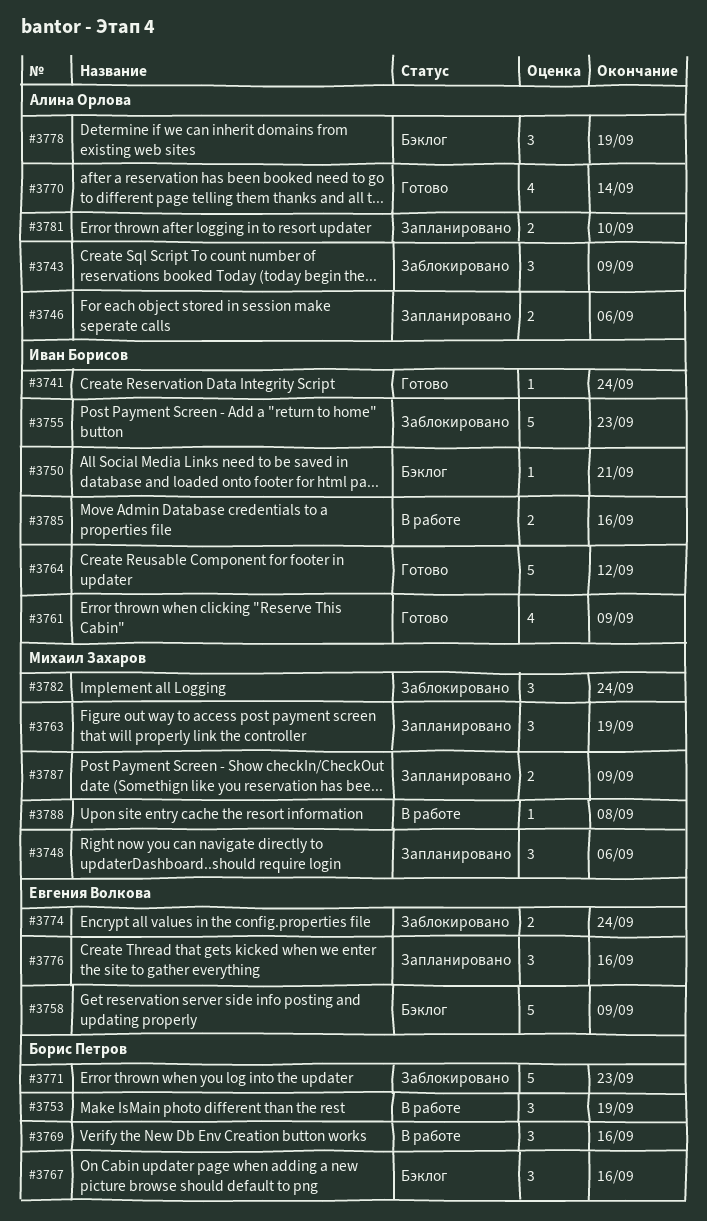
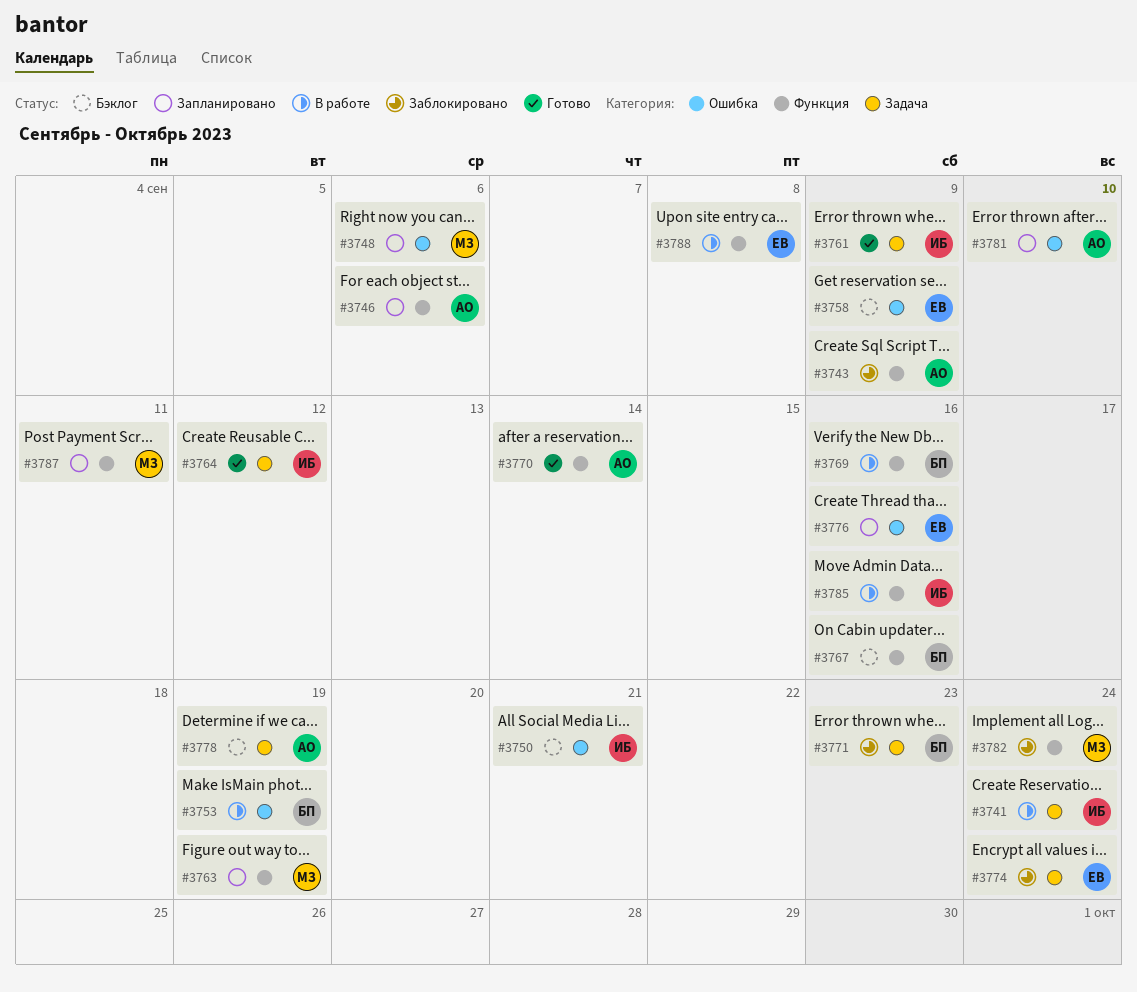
#3741, status: Готово -> В работе
#3755: present -> none
#3787, due: Sep 9 -> Sep 11
#3788, owner: Михаил Захаров -> Евгения Волкова

